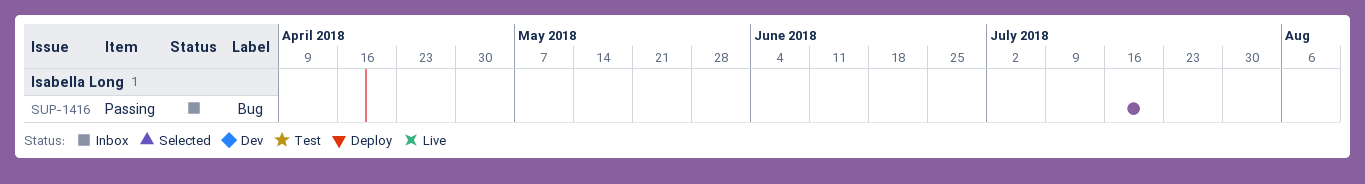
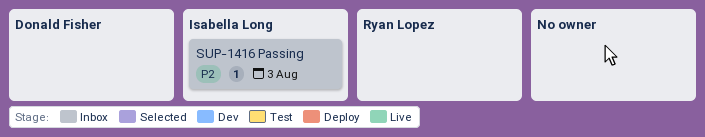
SUP-1416, due: Jul 20 -> Aug 3

